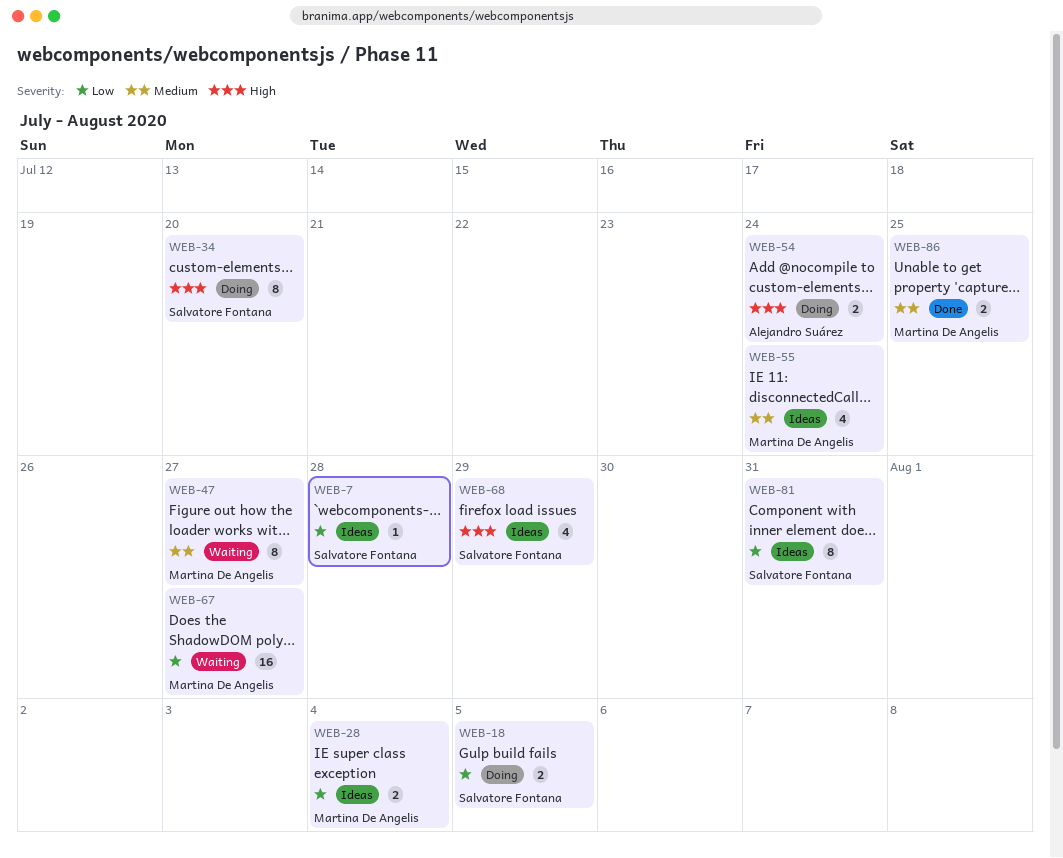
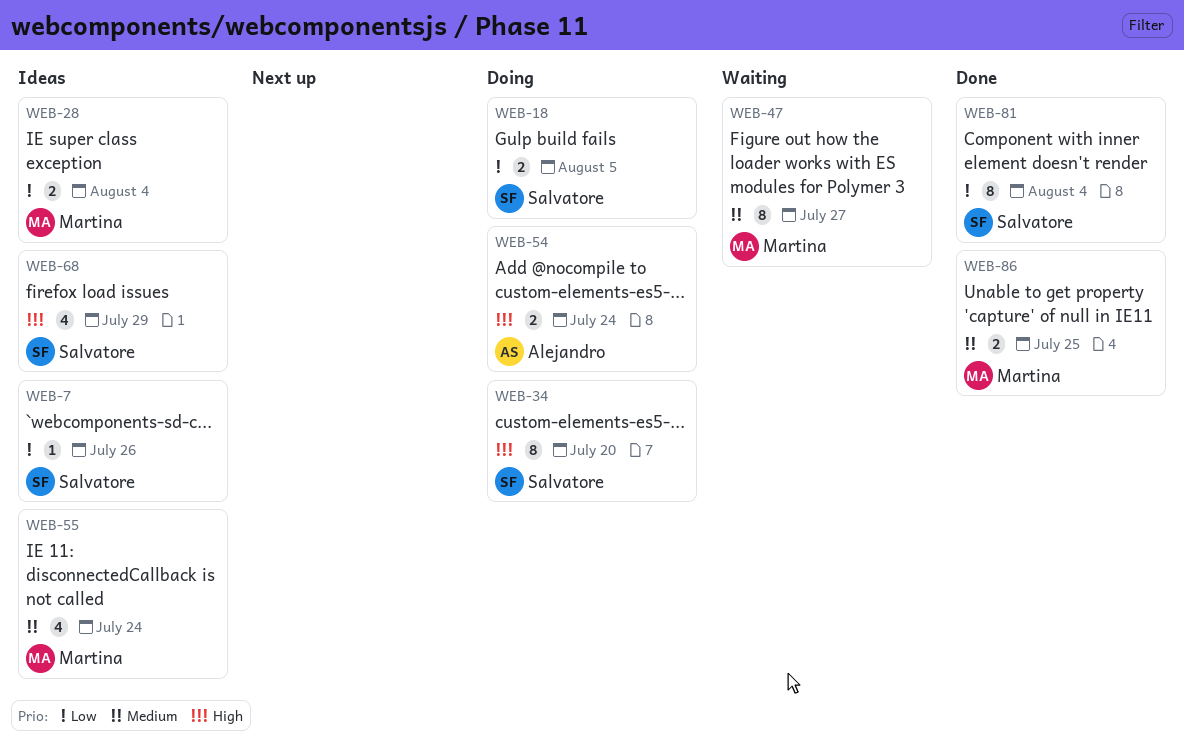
WEB-7, due: Jul 28 -> Jul 26
WEB-67: present -> none
WEB-81, status: Ideas -> Done
WEB-81, due: Jul 31 -> Aug 4

